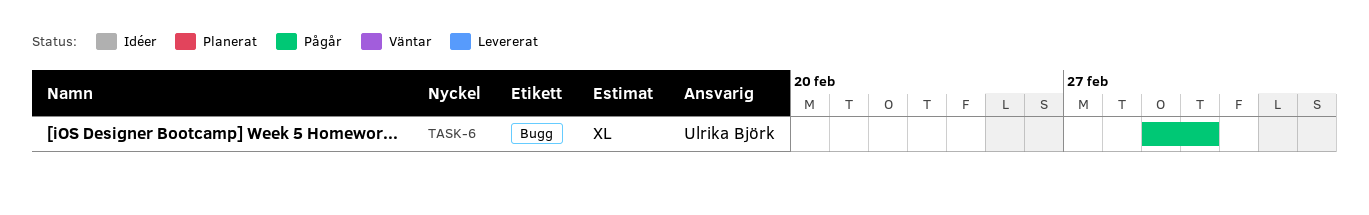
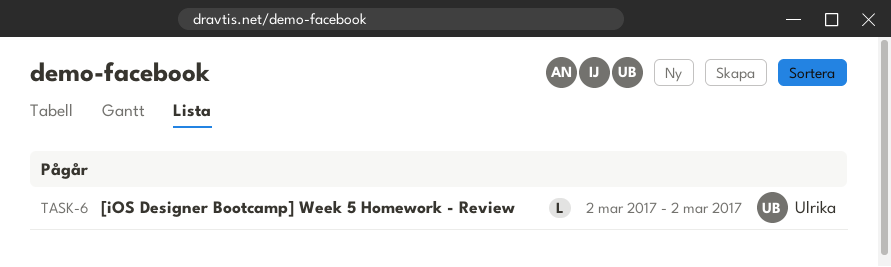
TASK-6, estimate: XL -> L
TASK-6, start: Mar 1 -> Mar 2

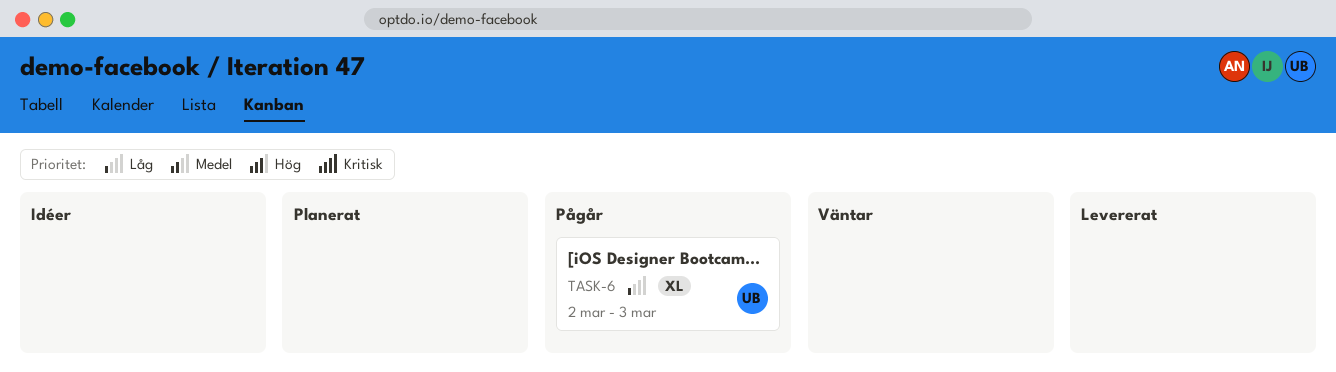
TASK-6, estimate: L -> XL
TASK-6, due: Mar 2 -> Mar 3

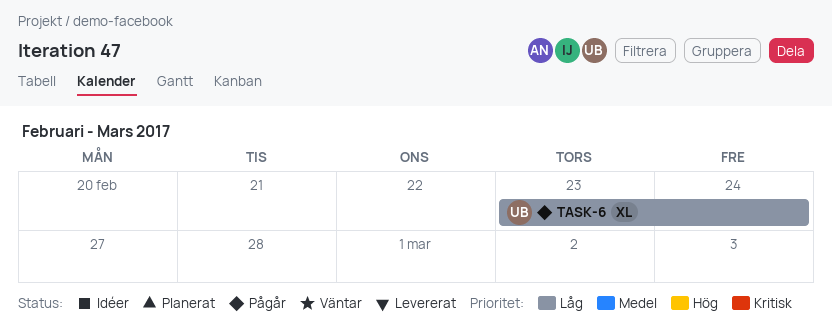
TASK-6, start: Mar 2 -> Feb 23
TASK-6, due: Mar 3 -> Feb 24

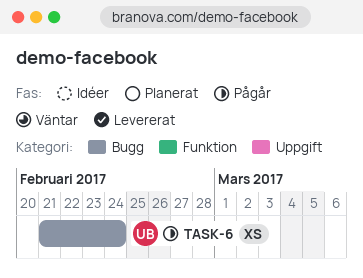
TASK-6, estimate: XL -> XS
TASK-6, start: Feb 23 -> Feb 21

